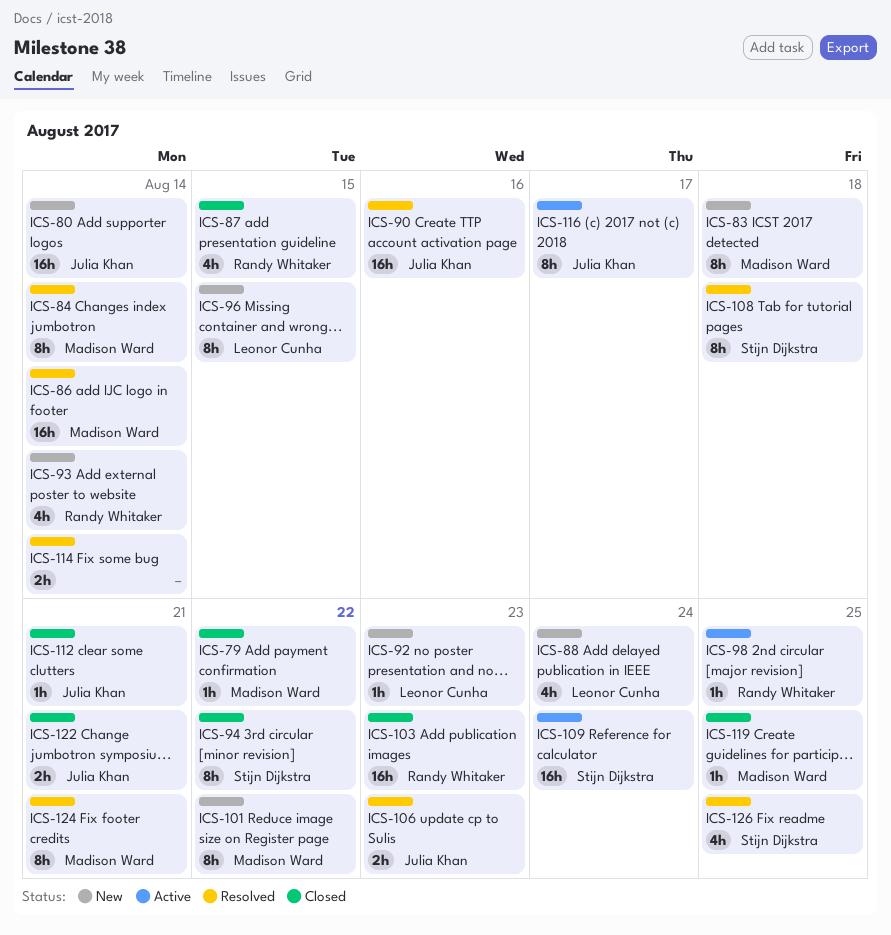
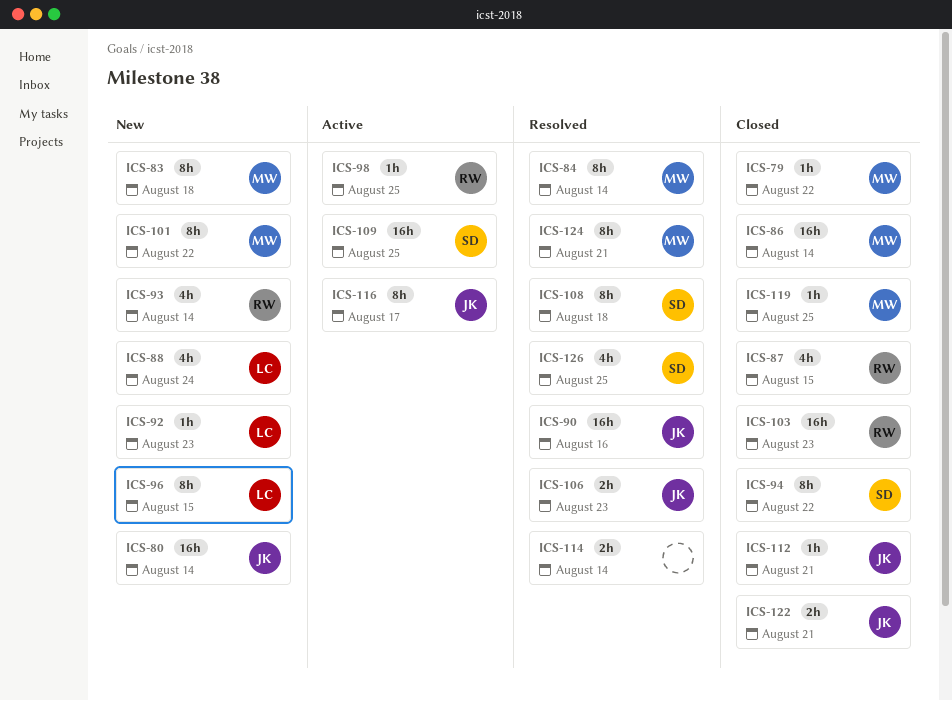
ICS-86, status: Resolved -> Closed
ICS-109, due: Aug 24 -> Aug 25

